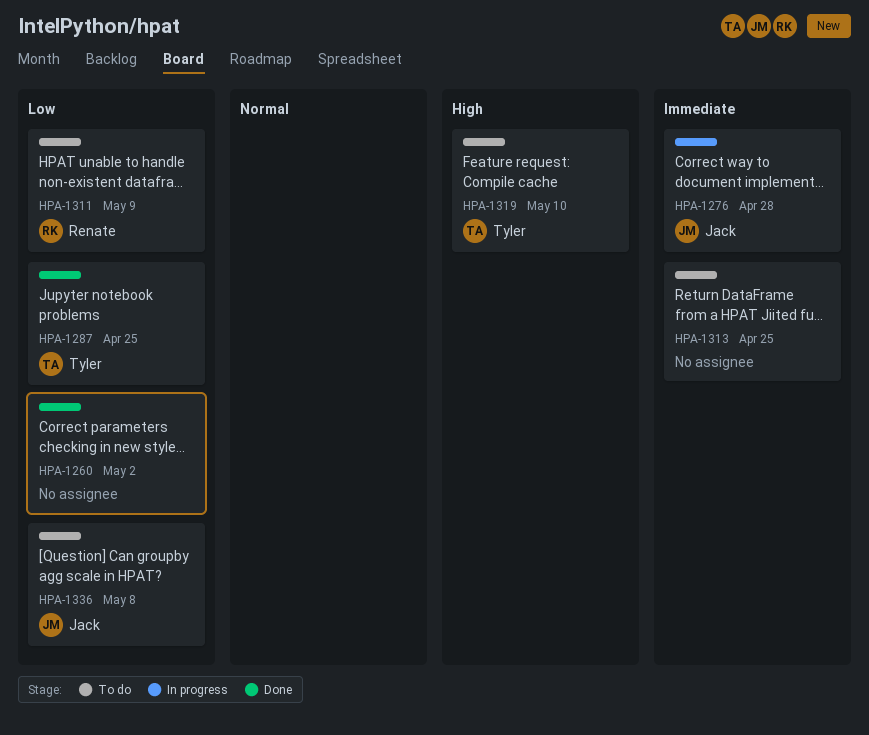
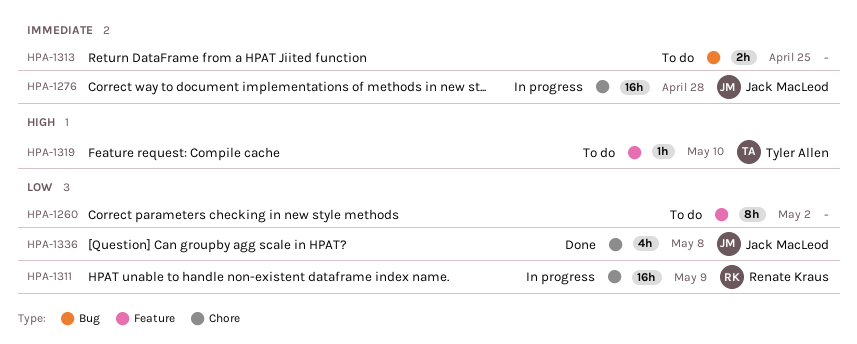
HPA-1260, status: Done -> To do
HPA-1287: present -> none
HPA-1311, status: To do -> In progress
HPA-1336, status: To do -> Done

